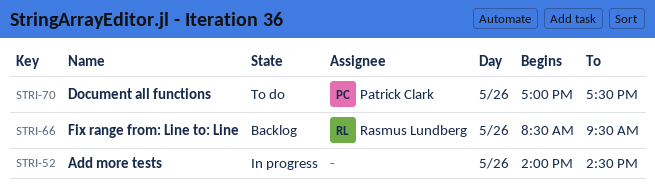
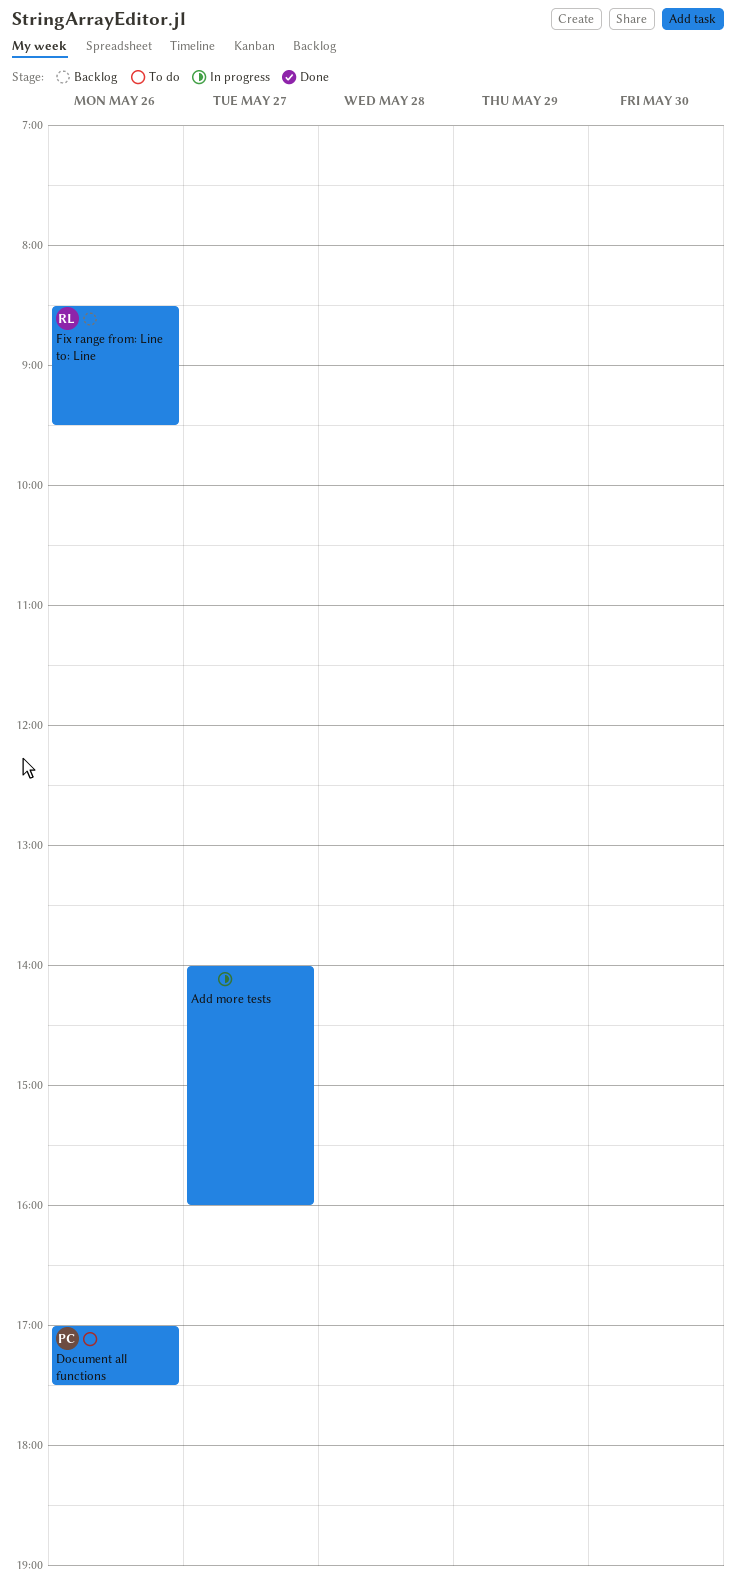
Add more tests, day: May 26 -> May 27
Add more tests, ends: 14:30 -> 16:00

